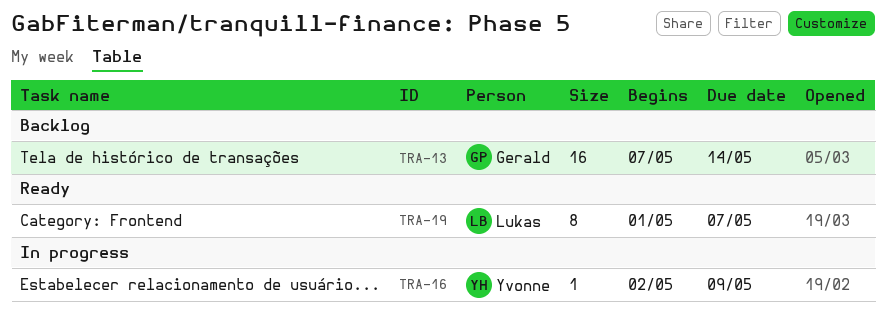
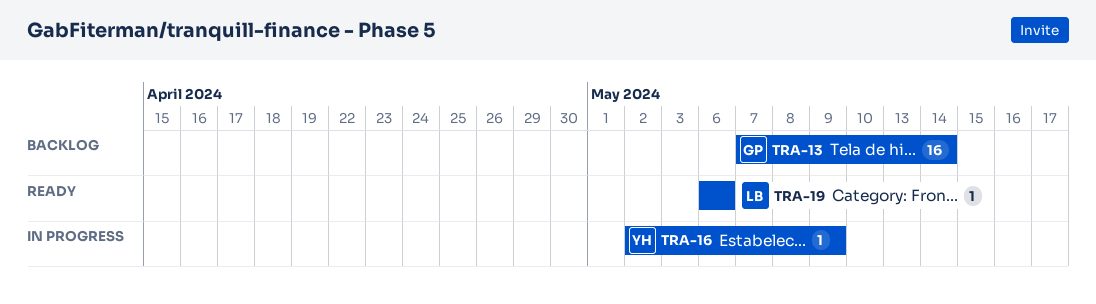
TRA-19, estimate: 8 -> 1
TRA-19, start: May 1 -> May 6
TRA-19, due: May 7 -> May 6

